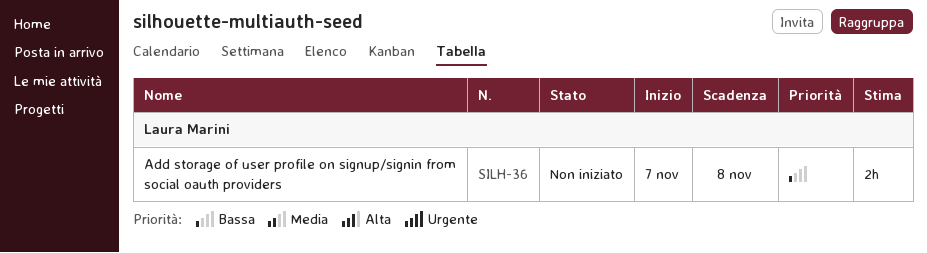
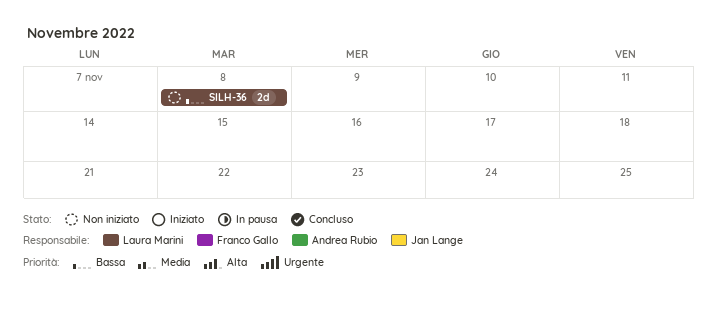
SILH-36, estimate: 2h -> 2d
SILH-36, start: Nov 7 -> Nov 8

